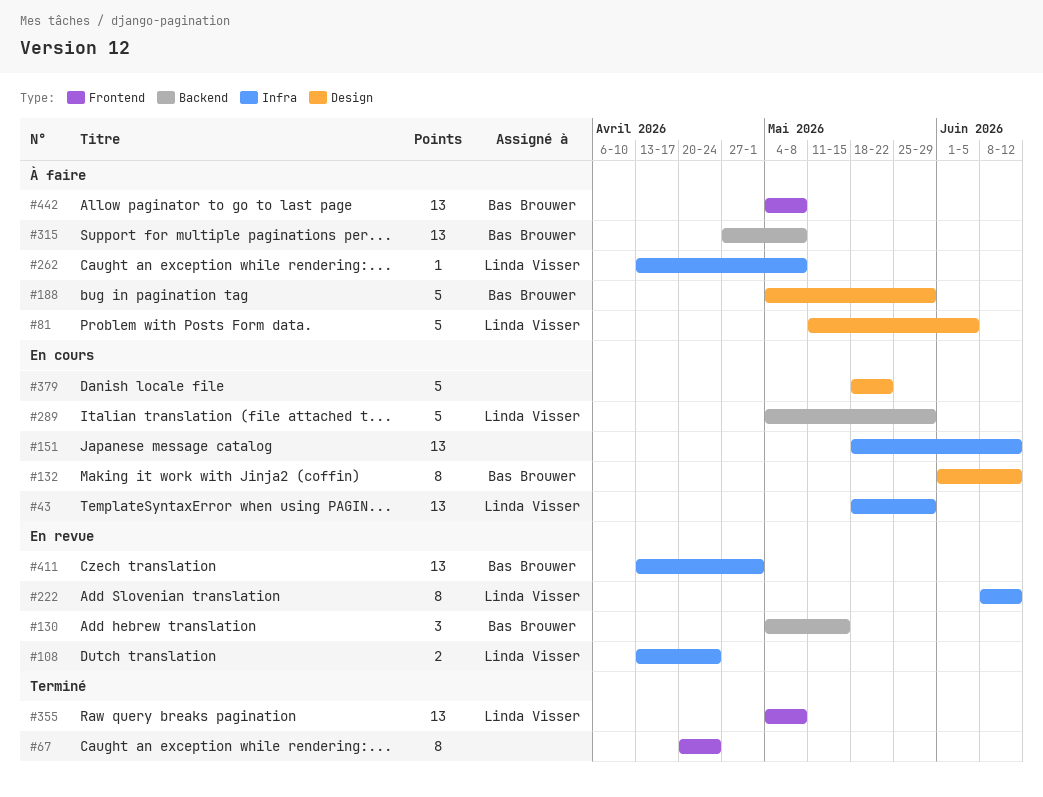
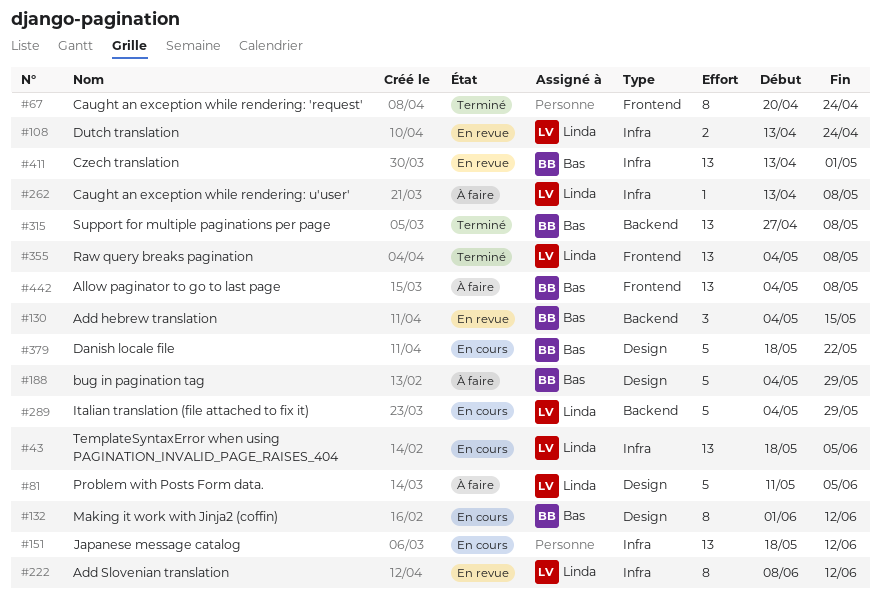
#43, due: May 29 -> Jun 5
#315, status: À faire -> Terminé
#379, owner: none -> Bas Brouwer

